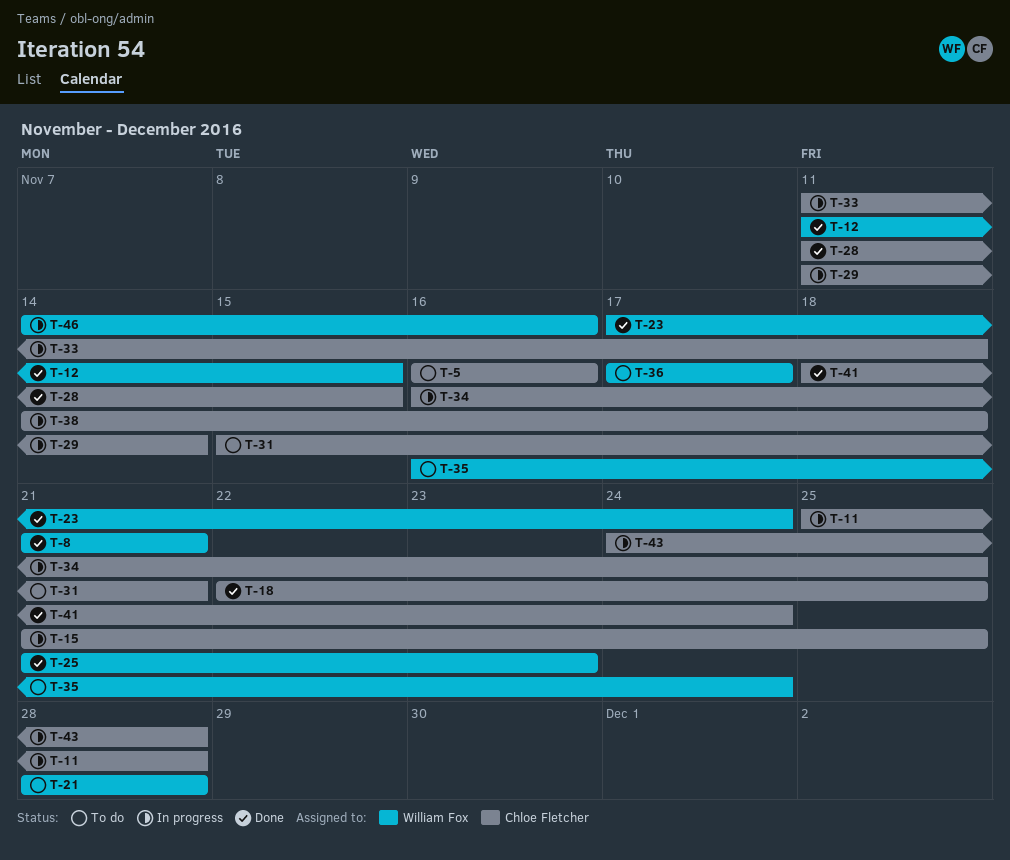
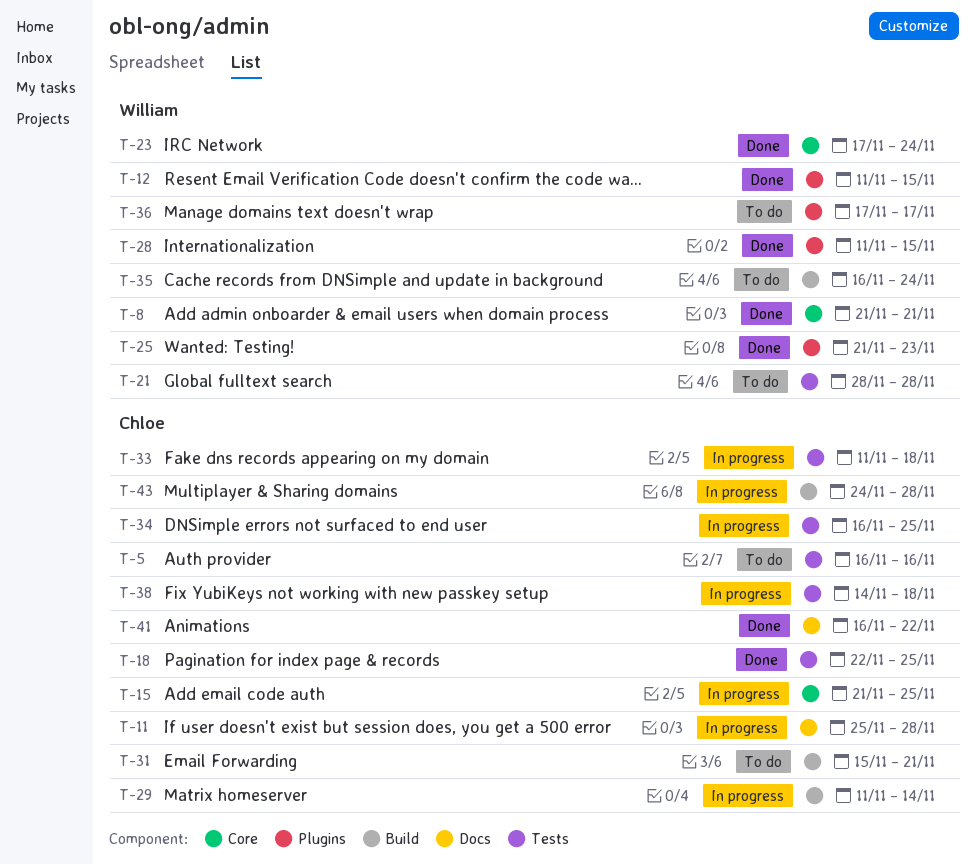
T-28, owner: Chloe Fletcher -> William Fox
T-41, start: Nov 18 -> Nov 16
T-41, due: Nov 24 -> Nov 22
T-46: present -> none

